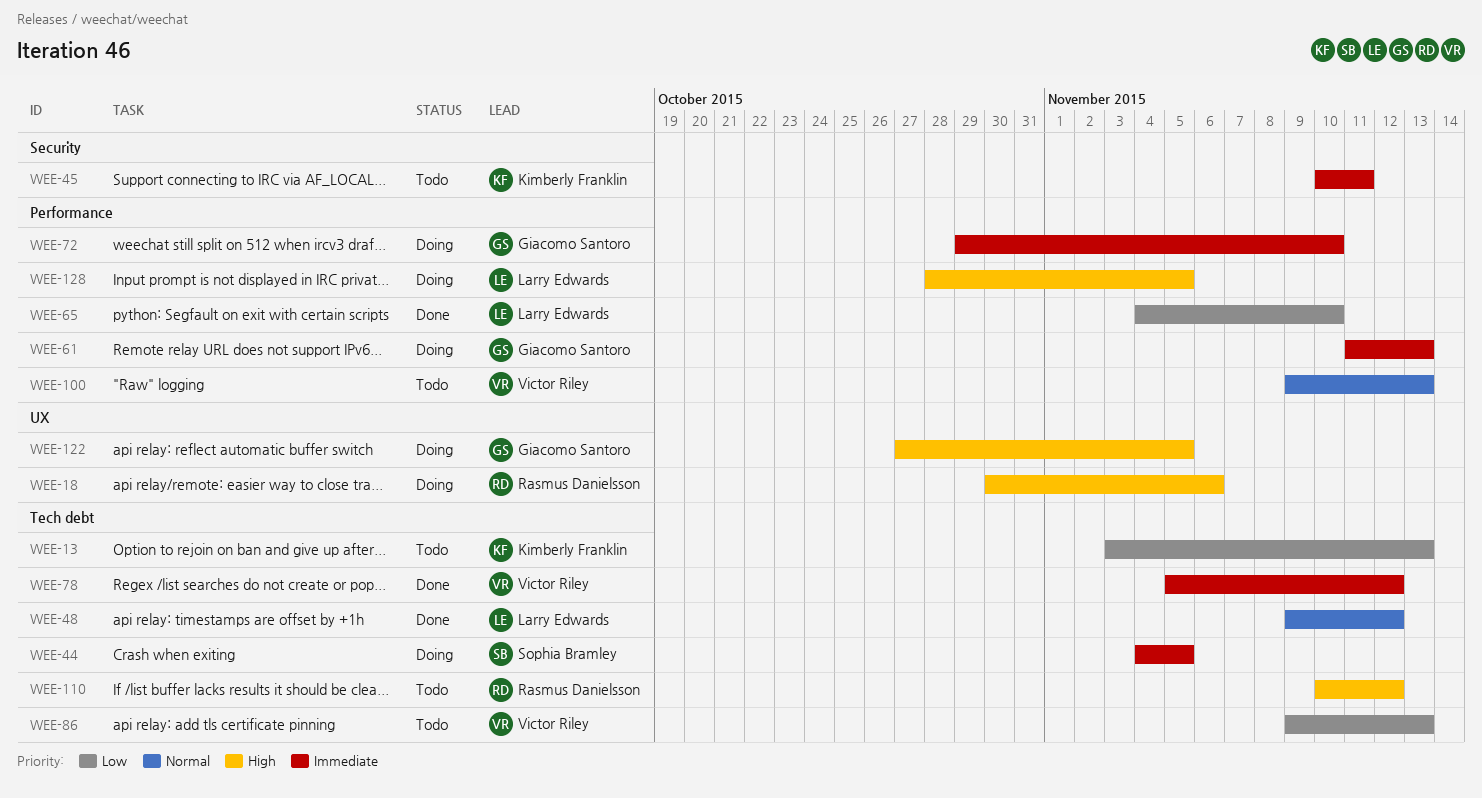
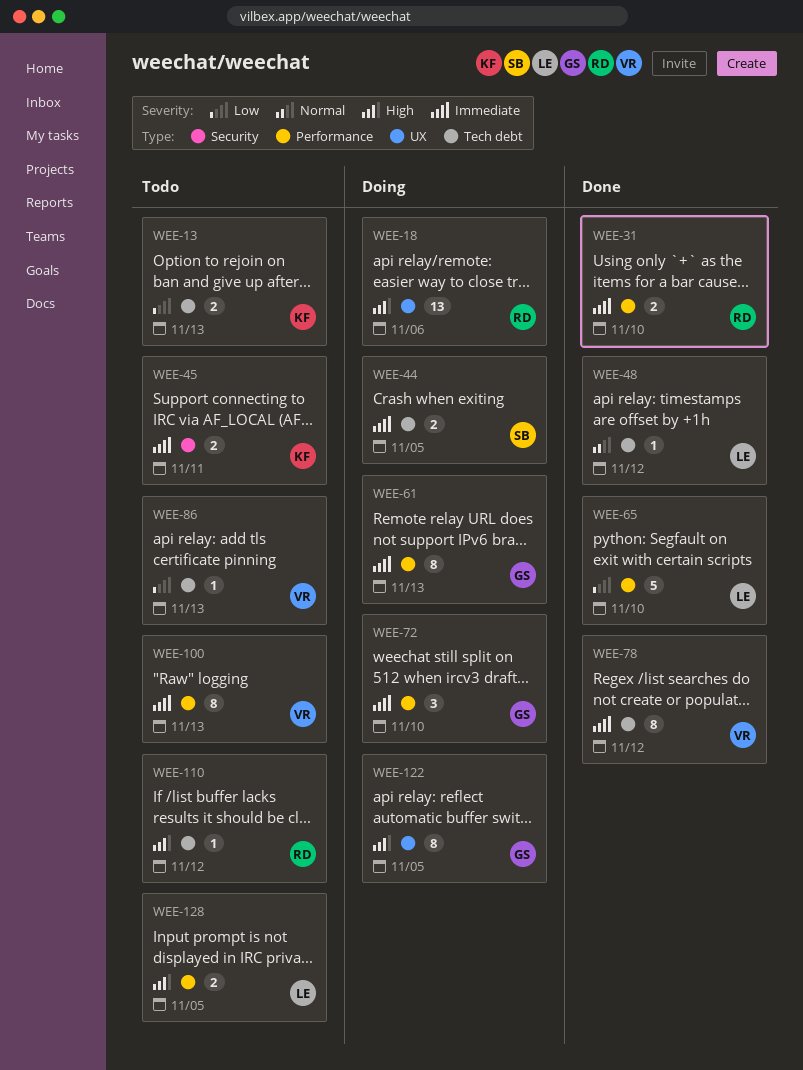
WEE-31: none -> present
WEE-100, priority: Normal -> Immediate
WEE-128, status: Doing -> Todo

